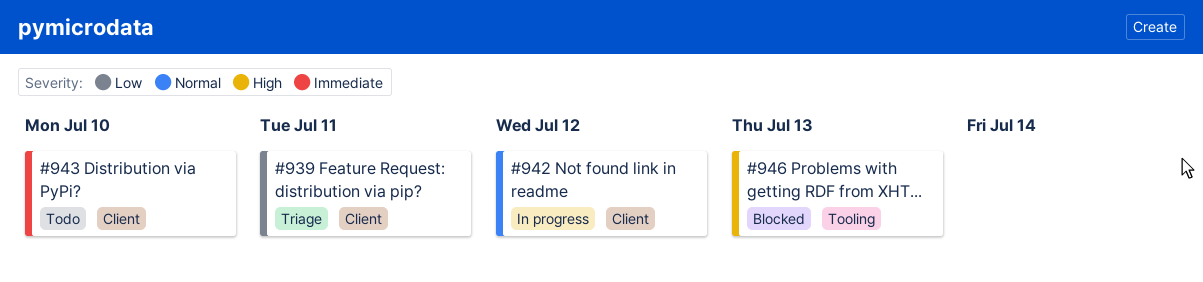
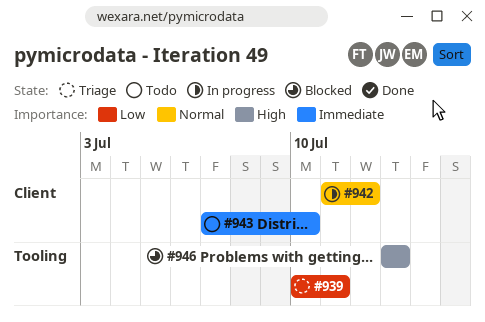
#939, label: Client -> Tooling

